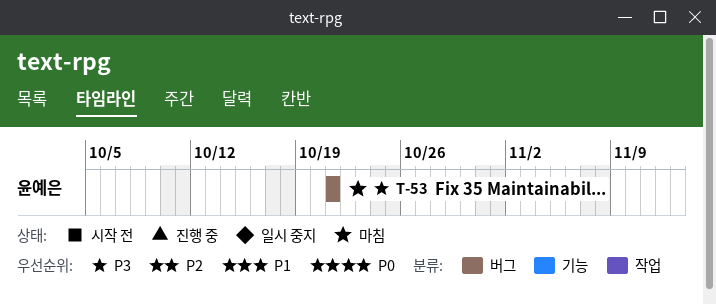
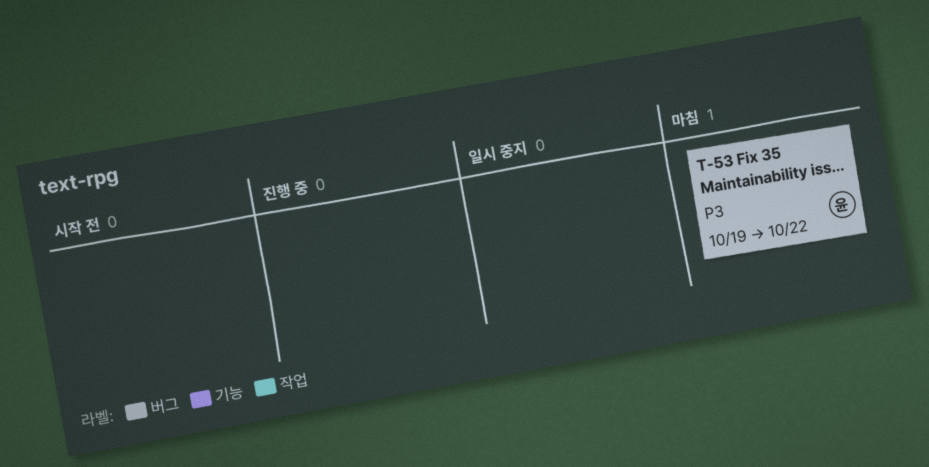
T-53, start: Oct 21 -> Oct 19
T-53, due: Oct 21 -> Oct 22

